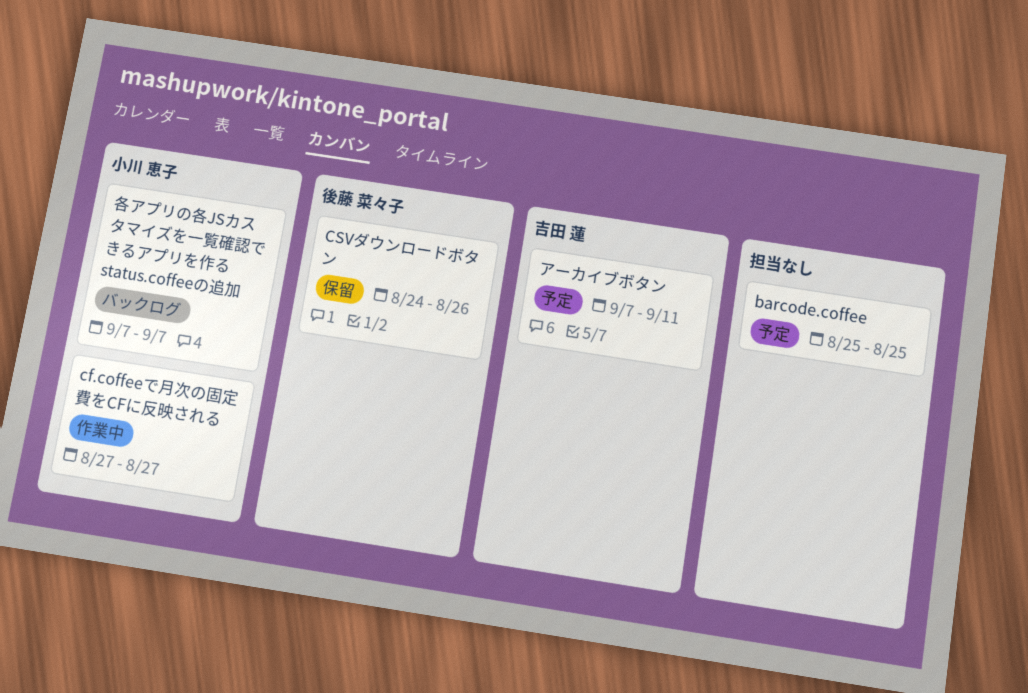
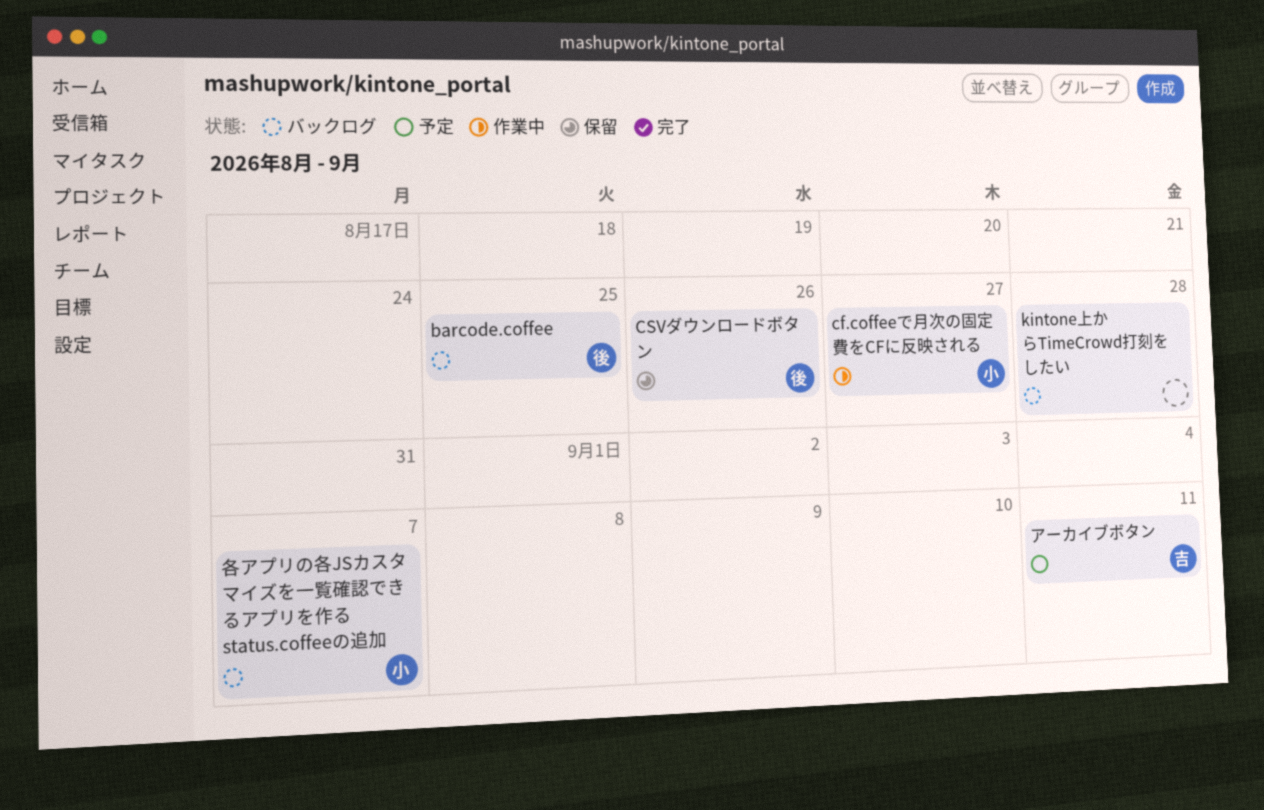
barcode.coffee, status: 予定 -> バックログ
barcode.coffee, owner: none -> 後藤 菜々子
kintone上からTimeCrowd打刻をしたい: none -> present

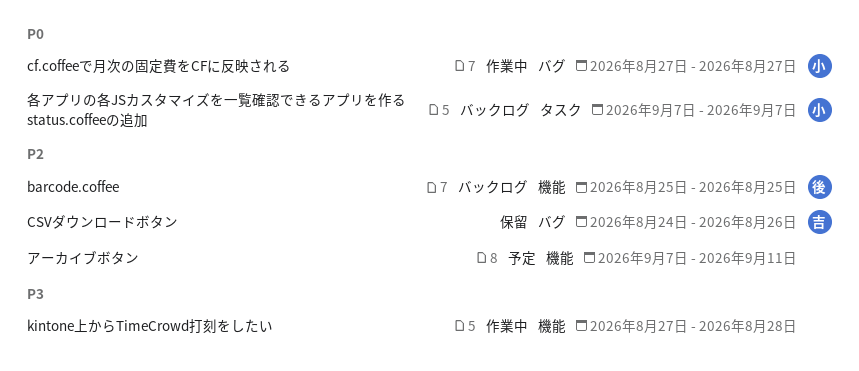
CSVダウンロードボタン, owner: 後 -> 吉
kintone上からTimeCrowd打刻をしたい, status: バックログ -> 作業中
アーカイブボタン, owner: 吉 -> none

